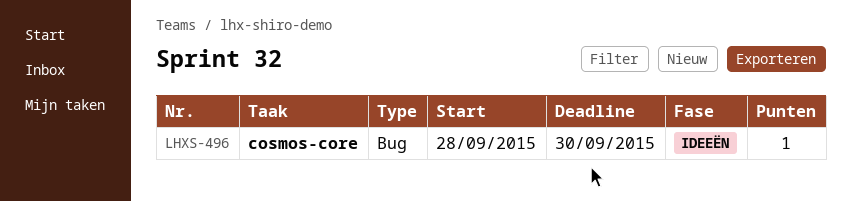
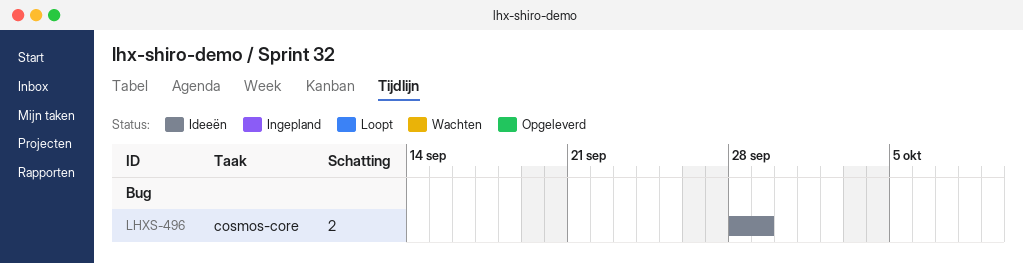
LHXS-496, estimate: 1 -> 2
LHXS-496, due: Sep 30 -> Sep 29

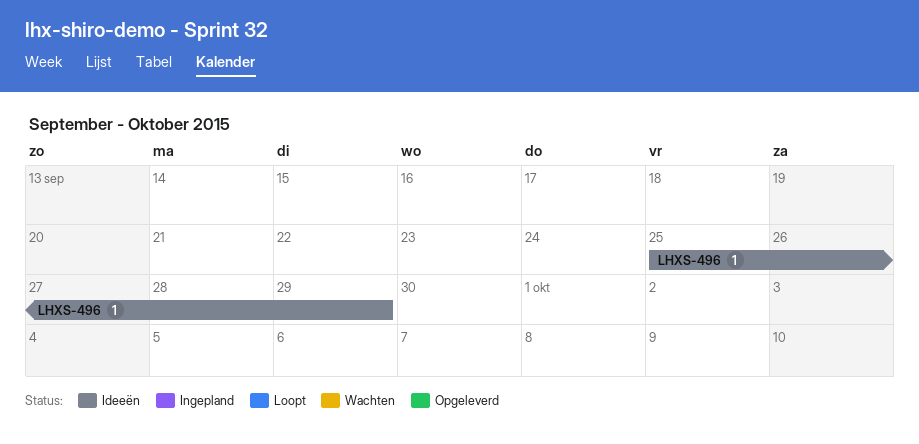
LHXS-496, estimate: 2 -> 1
LHXS-496, start: Sep 28 -> Sep 25

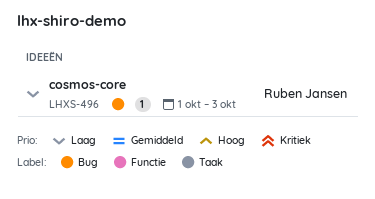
LHXS-496, start: Sep 25 -> Oct 1
LHXS-496, due: Sep 29 -> Oct 3

